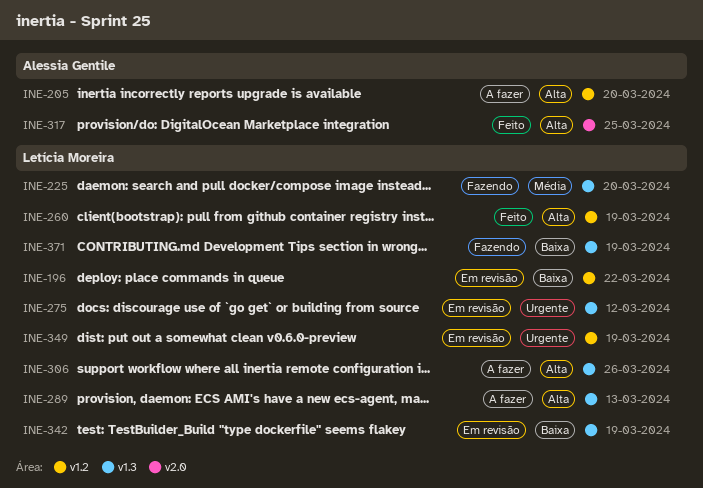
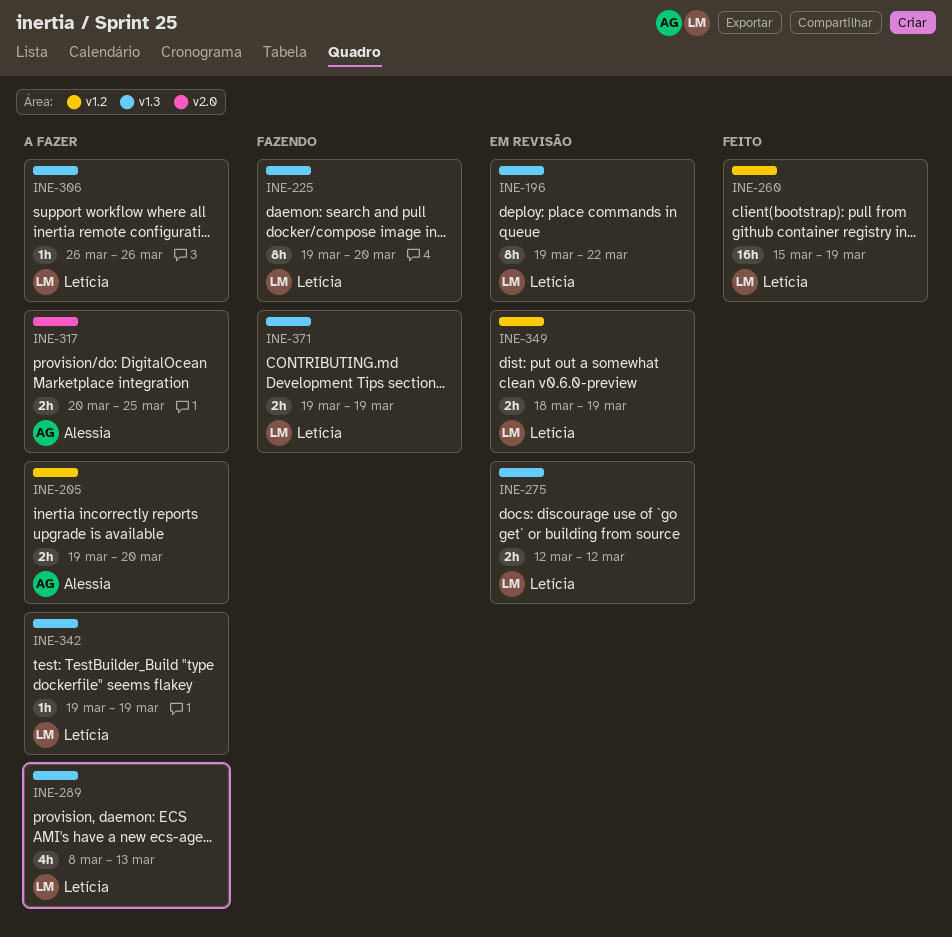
INE-196, label: v1.2 -> v1.3
INE-317, status: Feito -> A fazer
INE-342, status: Em revisão -> A fazer

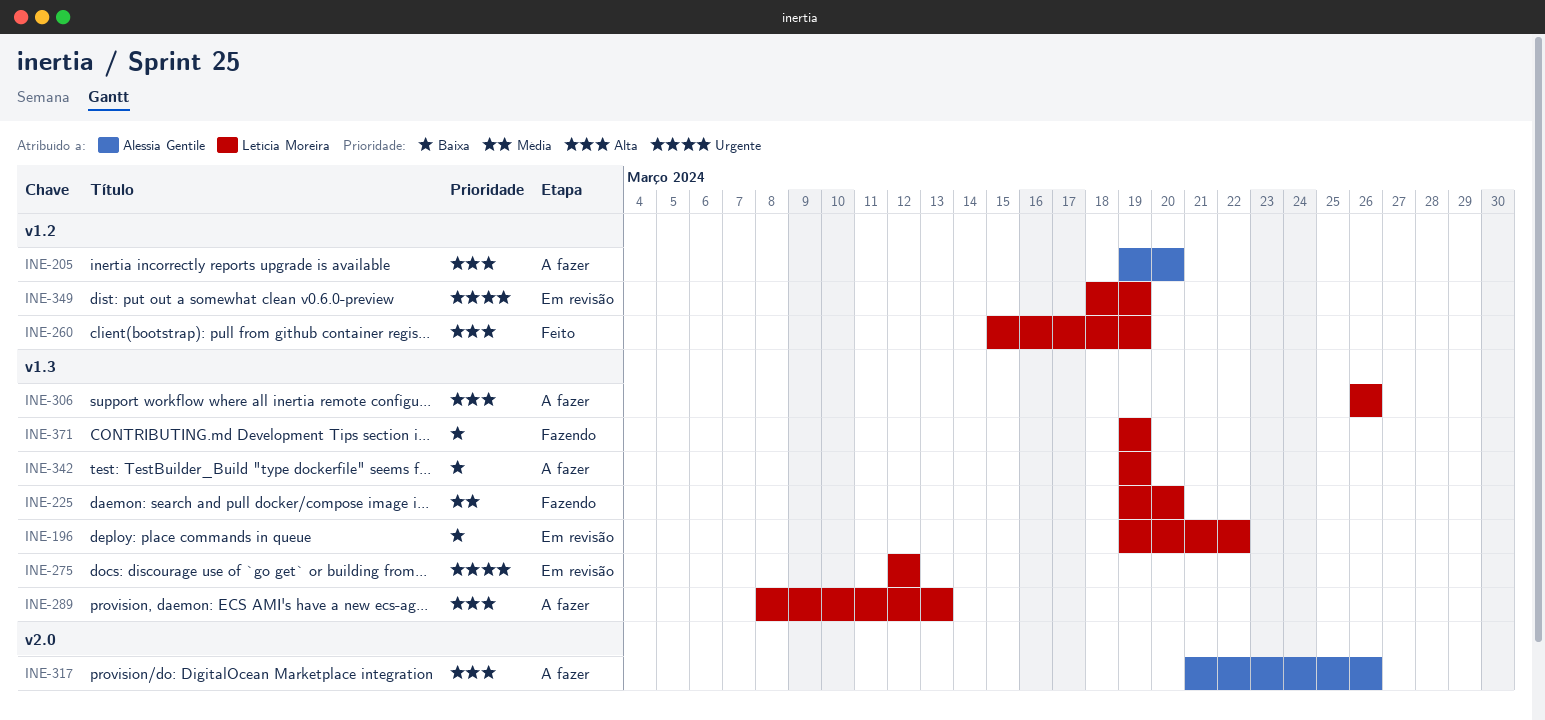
INE-317, start: Mar 20 -> Mar 21
INE-317, due: Mar 25 -> Mar 26

